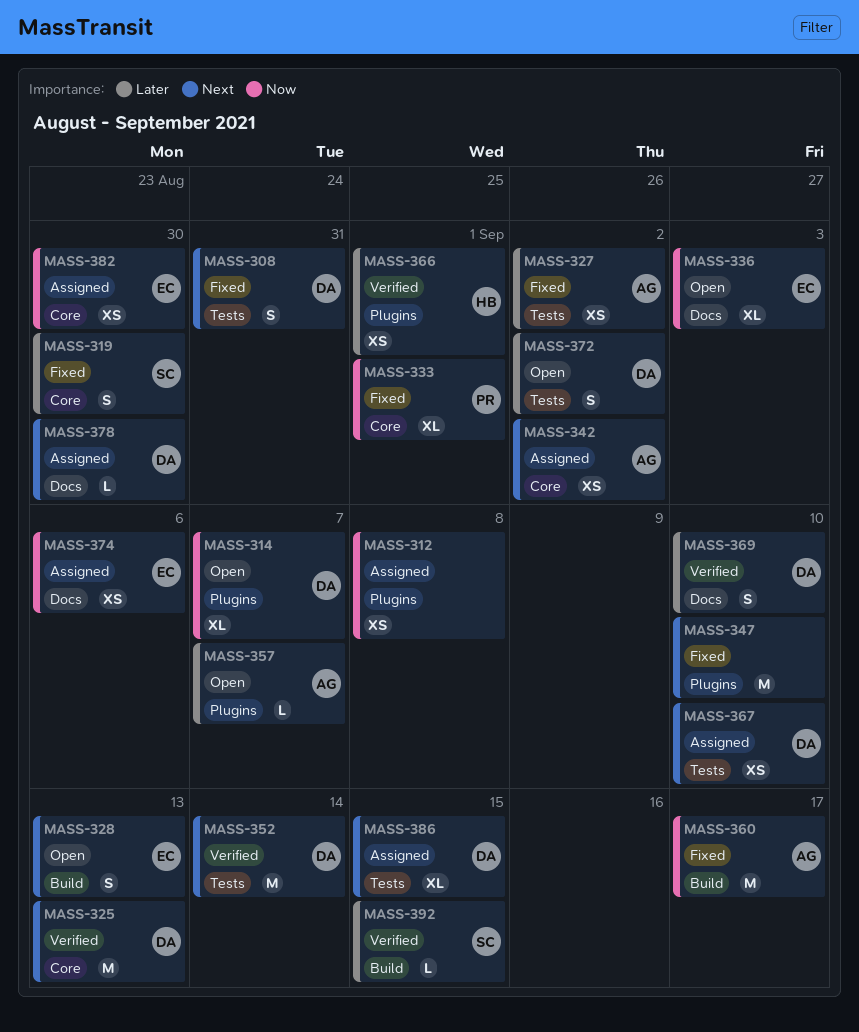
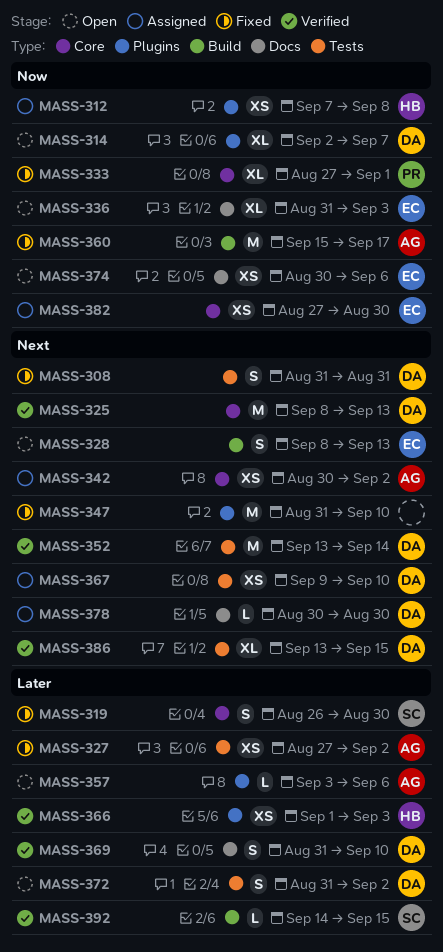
MASS-312, owner: none -> HB
MASS-357, due: Sep 7 -> Sep 6
MASS-366, due: Sep 1 -> Sep 3
MASS-374, status: Assigned -> Open
MASS-386, status: Assigned -> Verified

